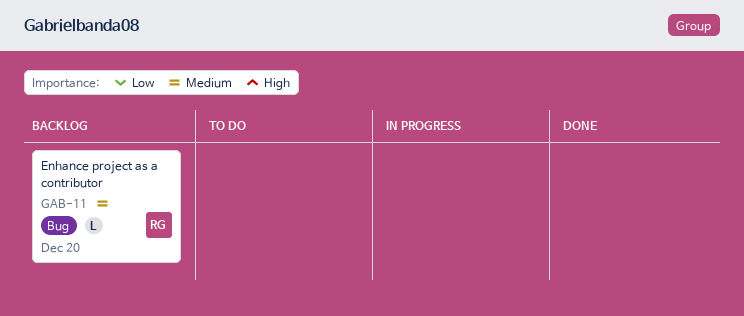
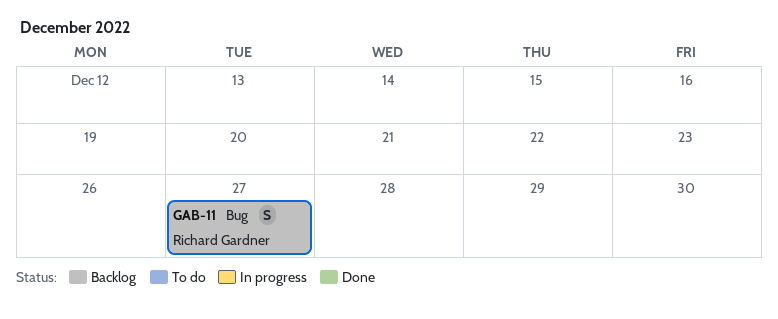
GAB-11, estimate: L -> S
GAB-11, due: Dec 20 -> Dec 27

